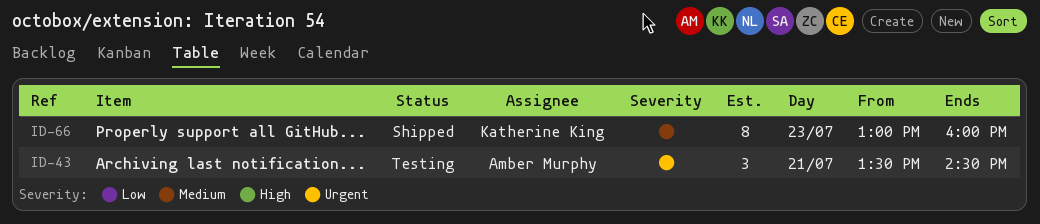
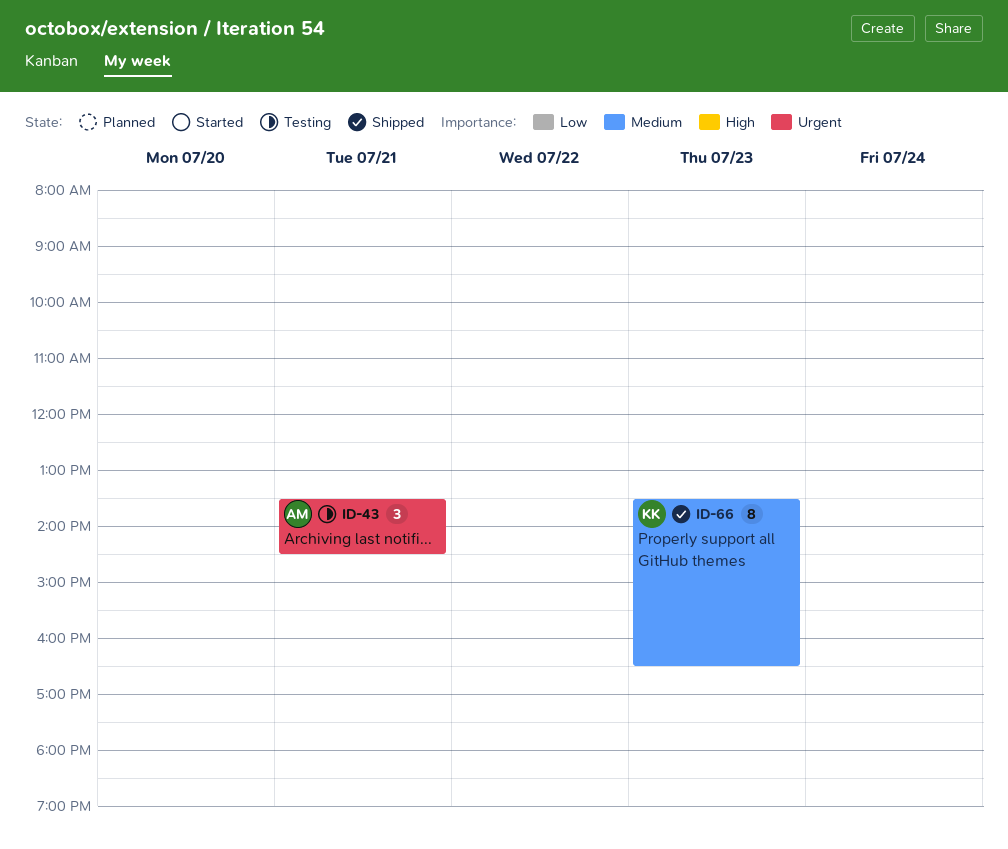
ID-66, begins: 13:00 -> 13:30
ID-66, ends: 16:00 -> 16:30

